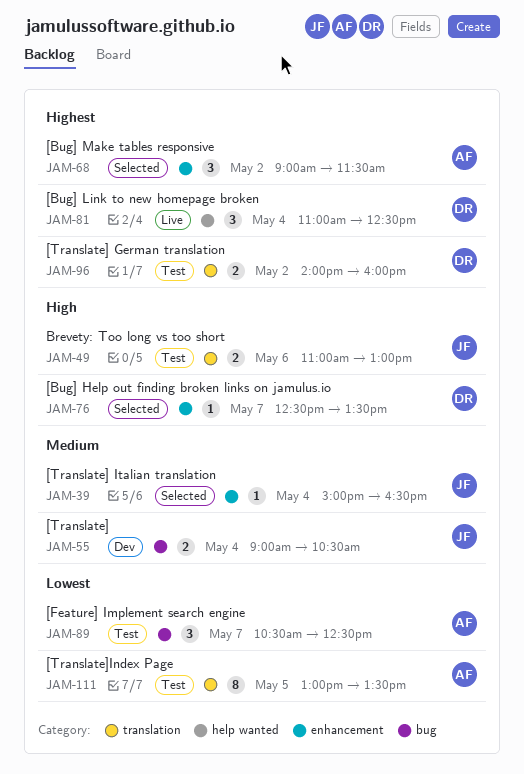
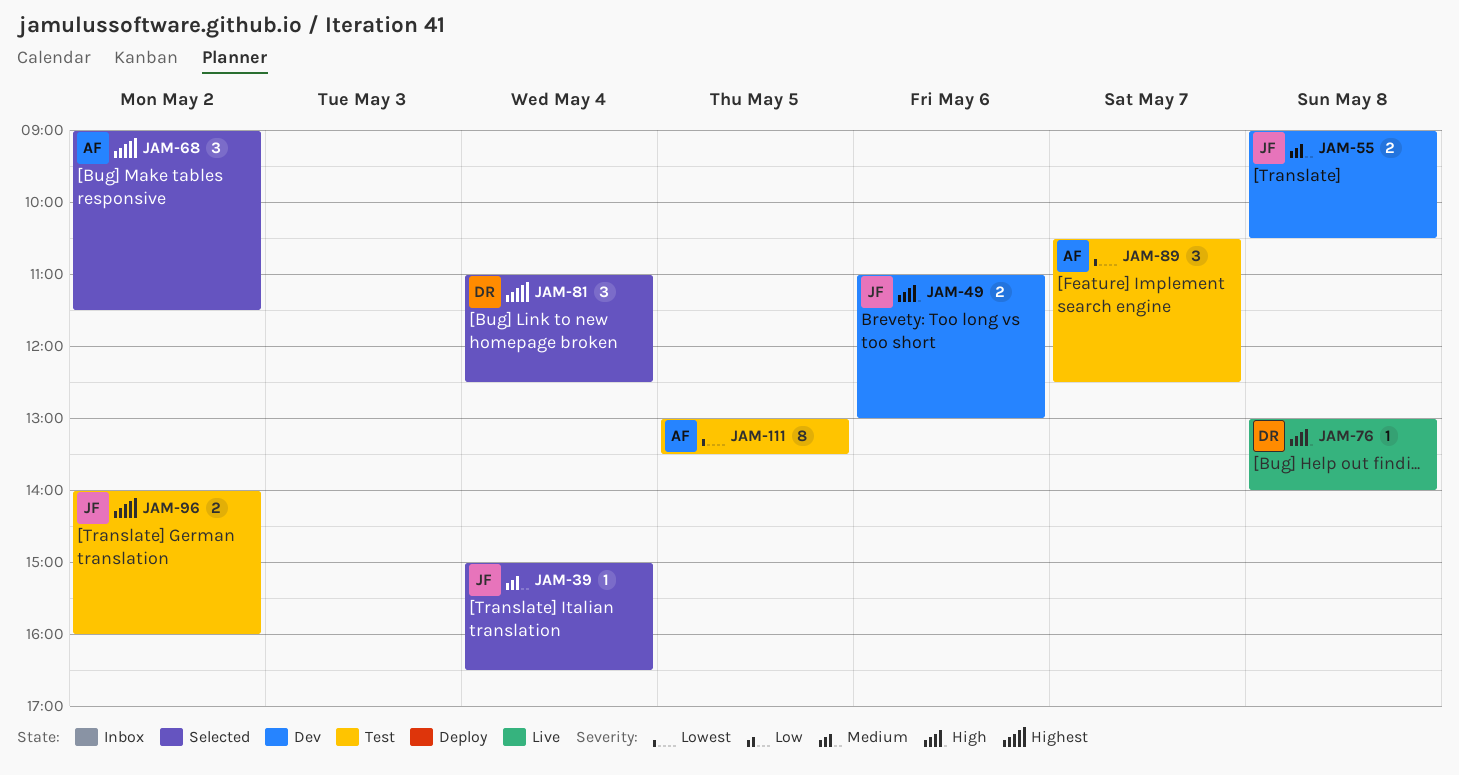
JAM-49, status: Test -> Dev
JAM-55, day: May 4 -> May 8
JAM-76, status: Selected -> Live
JAM-76, day: May 7 -> May 8
JAM-76, begins: 12:30 -> 13:00
JAM-76, ends: 13:30 -> 14:00
JAM-81, status: Live -> Selected
JAM-96, owner: DR -> JF

